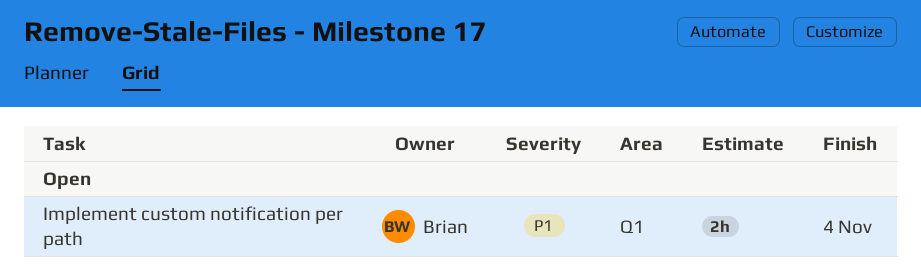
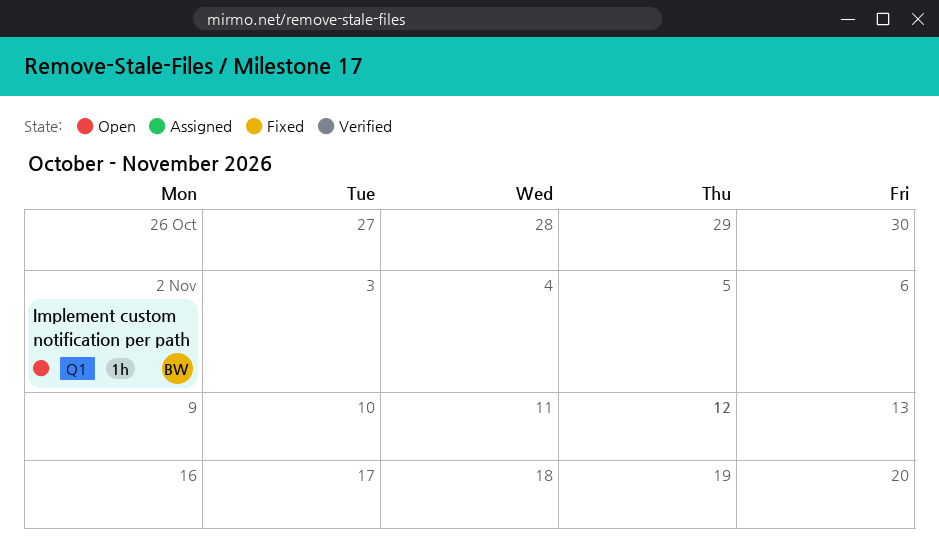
Implement custom notification per path, estimate: 2h -> 1h
Implement custom notification per path, due: Nov 4 -> Nov 2

